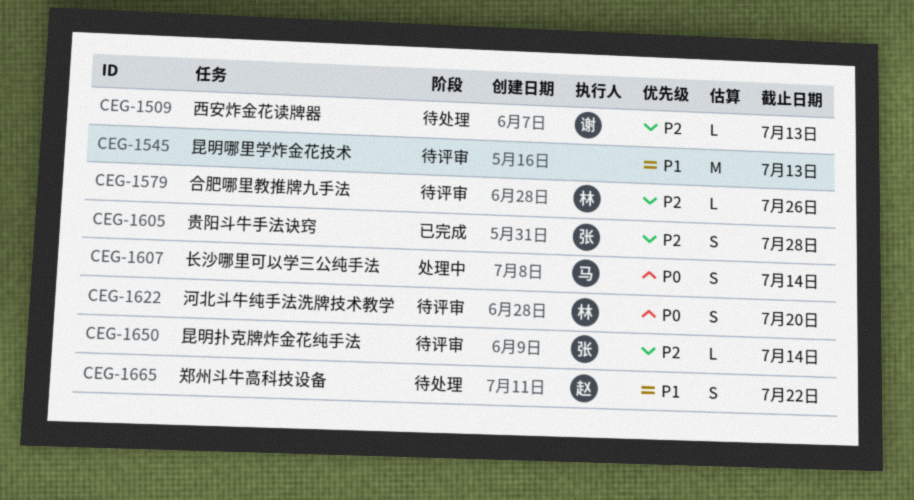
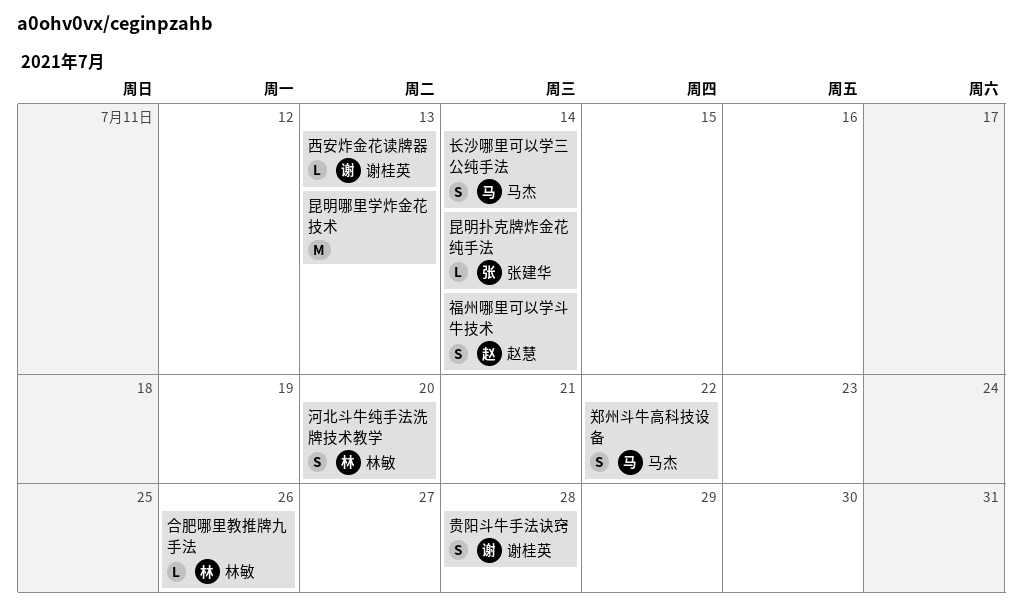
福州哪里可以学斗牛技术: none -> present
贵阳斗牛手法诀窍, owner: 张建华 -> 谢桂英
郑州斗牛高科技设备, owner: 赵慧 -> 马杰

